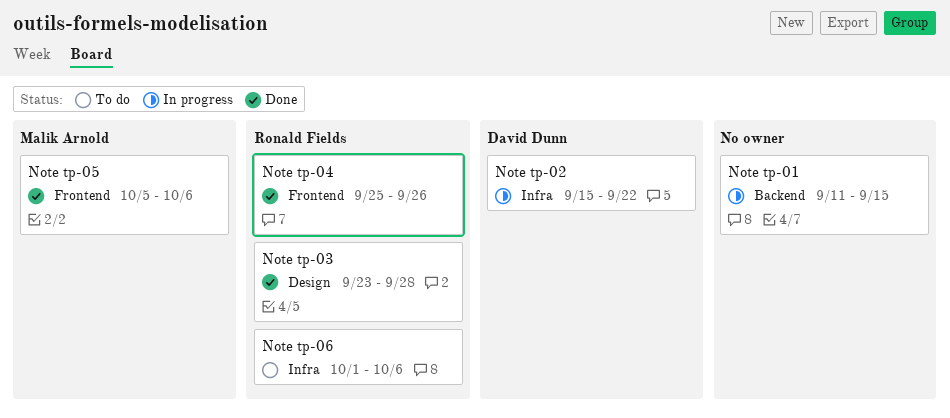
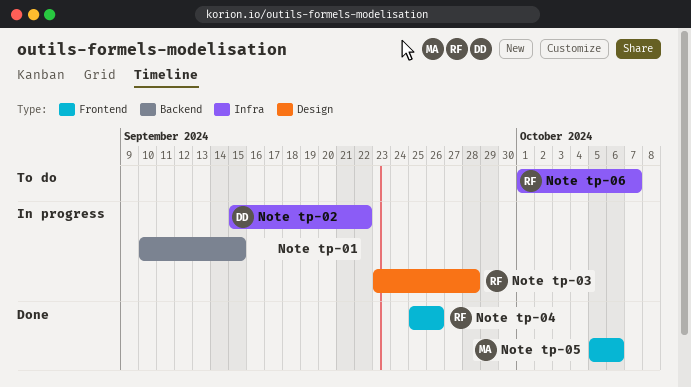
Note tp-01, start: Sep 11 -> Sep 10
Note tp-03, status: Done -> In progress
Note tp-06, due: Oct 6 -> Oct 7

